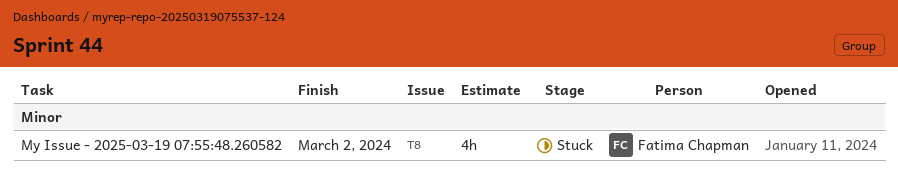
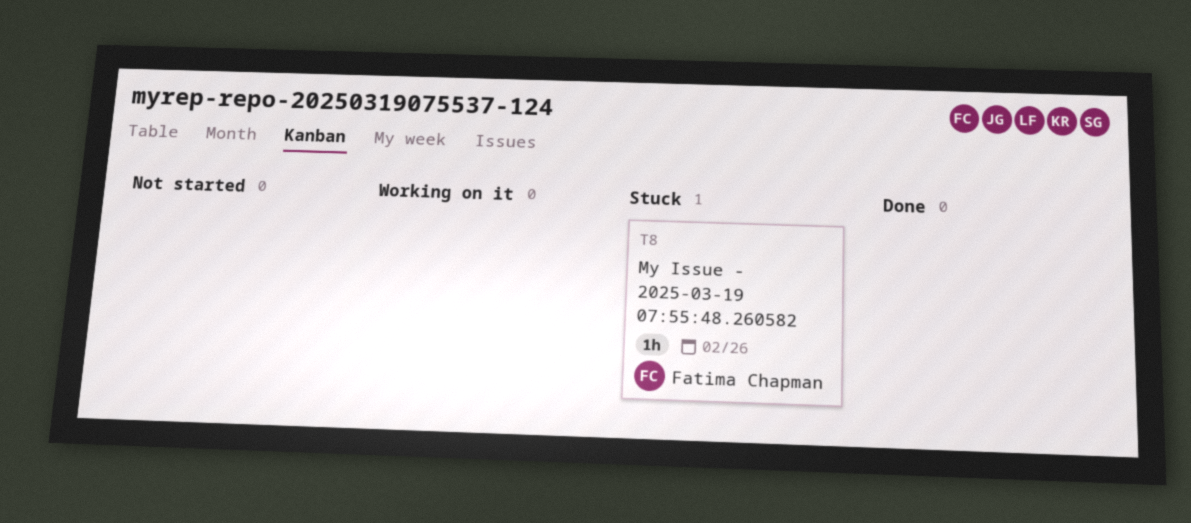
T8, estimate: 4h -> 1h
T8, due: Mar 2 -> Feb 26

